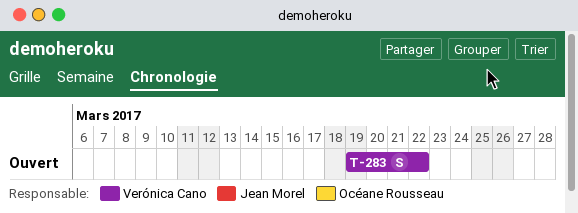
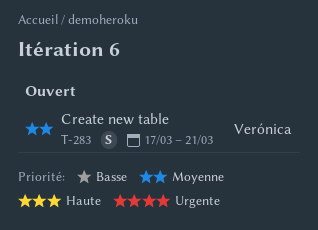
T-283, start: Mar 19 -> Mar 17
T-283, due: Mar 22 -> Mar 21

